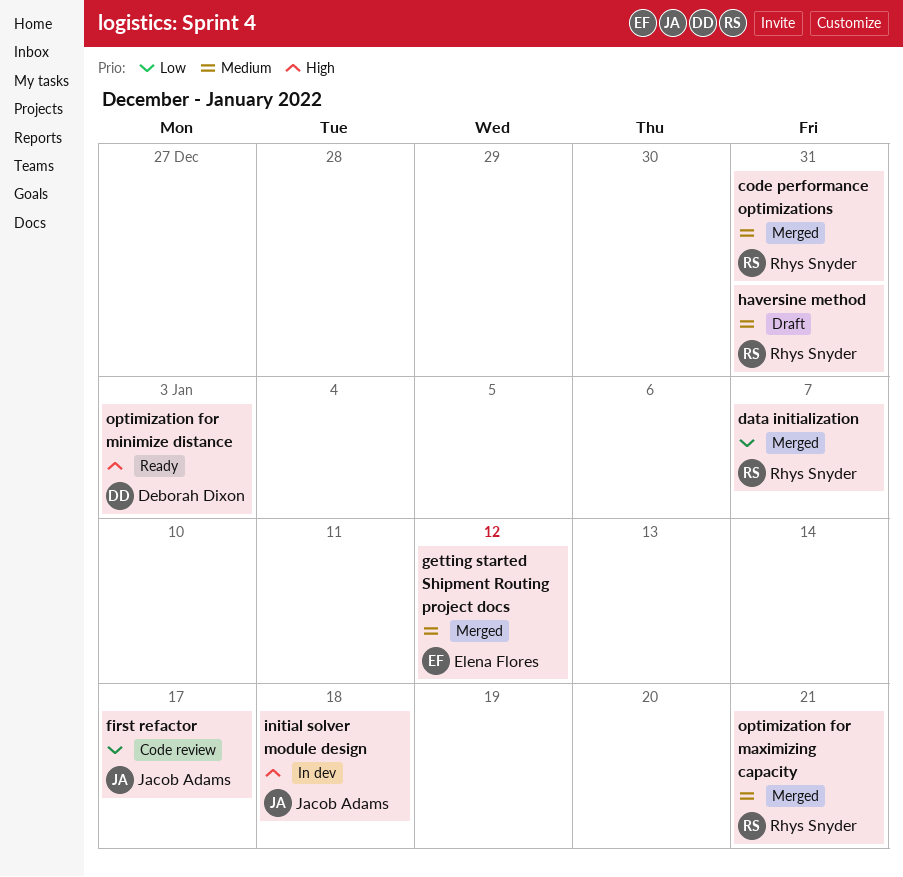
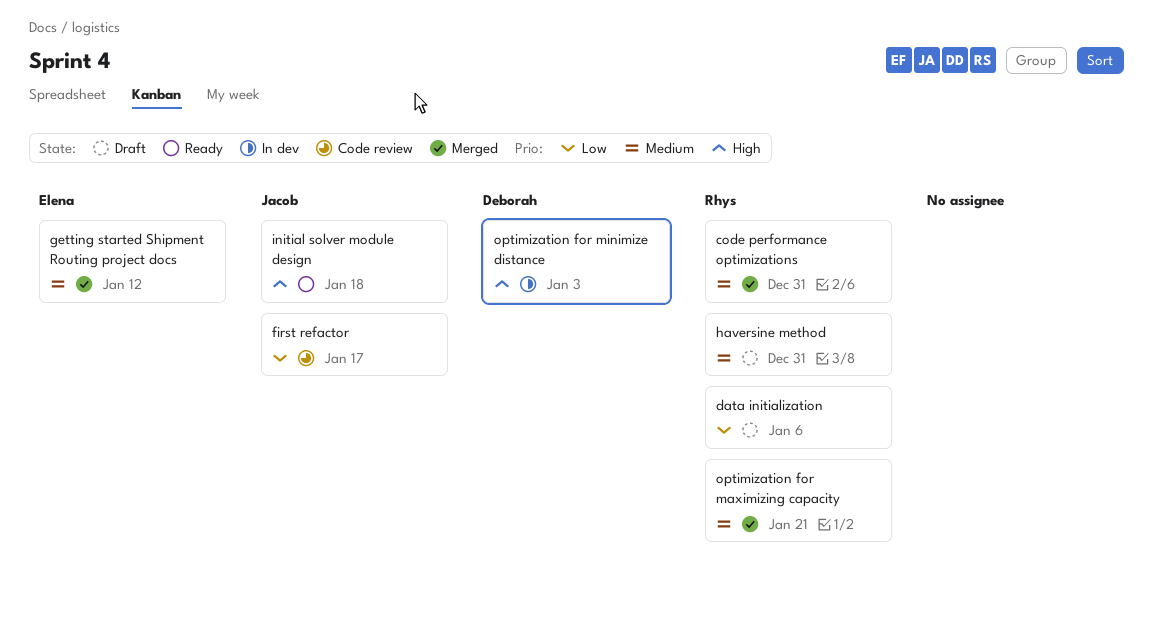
data initialization, status: Merged -> Draft
data initialization, due: Jan 7 -> Jan 6
initial solver module design, status: In dev -> Ready
optimization for minimize distance, status: Ready -> In dev

